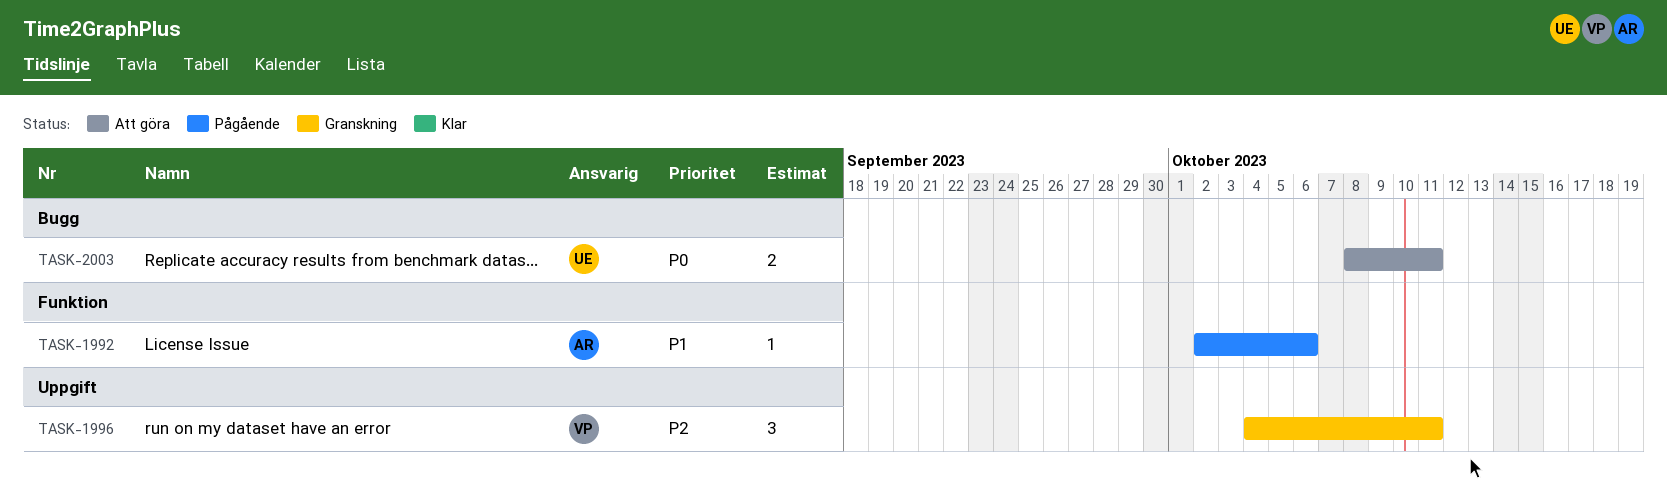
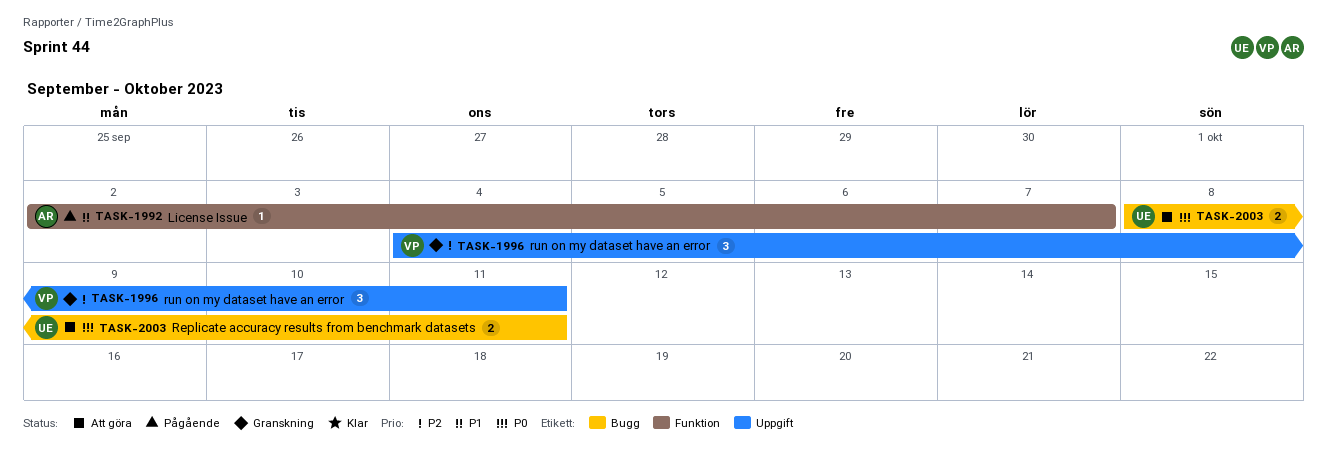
TASK-1992, due: Oct 6 -> Oct 7

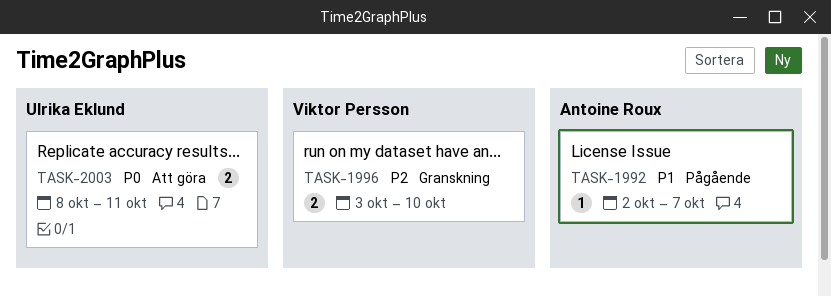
TASK-1996, estimate: 3 -> 2
TASK-1996, start: Oct 4 -> Oct 3
TASK-1996, due: Oct 11 -> Oct 10

